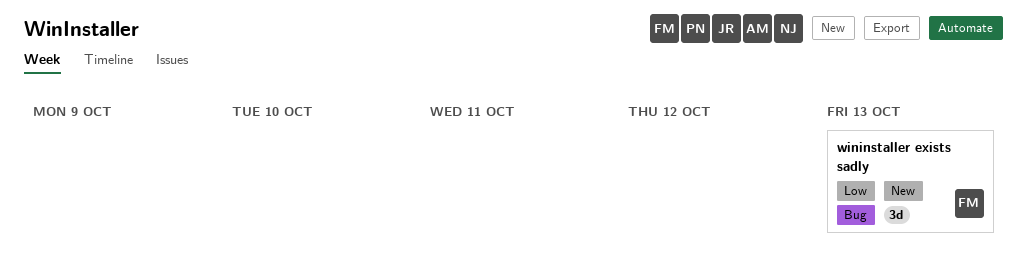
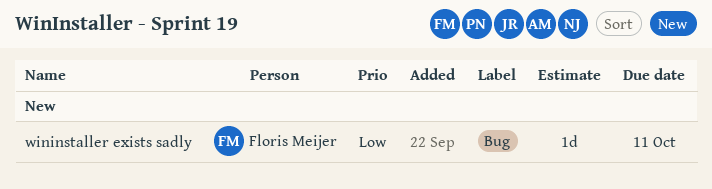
wininstaller exists sadly, estimate: 3d -> 1d
wininstaller exists sadly, due: Oct 13 -> Oct 11

